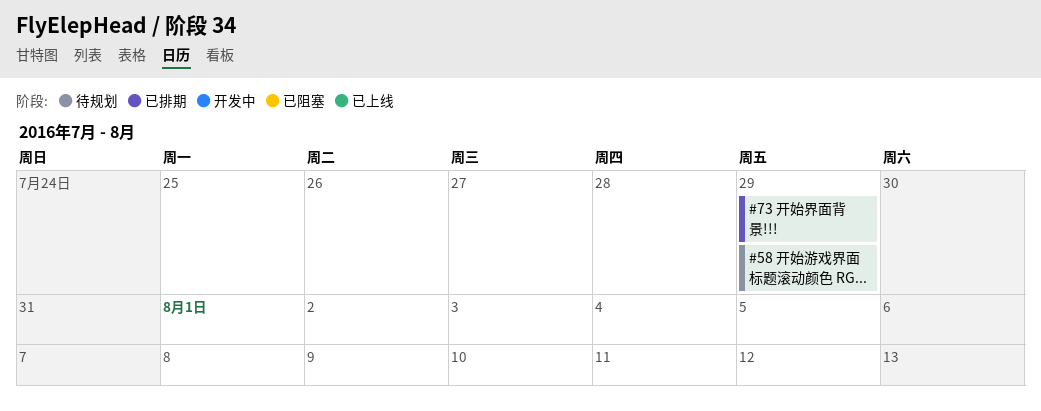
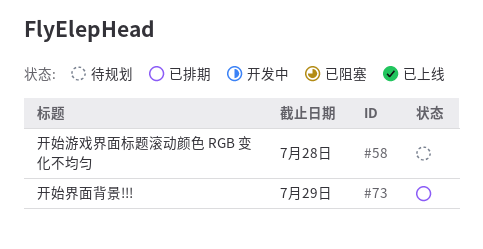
#58, due: Jul 29 -> Jul 28

